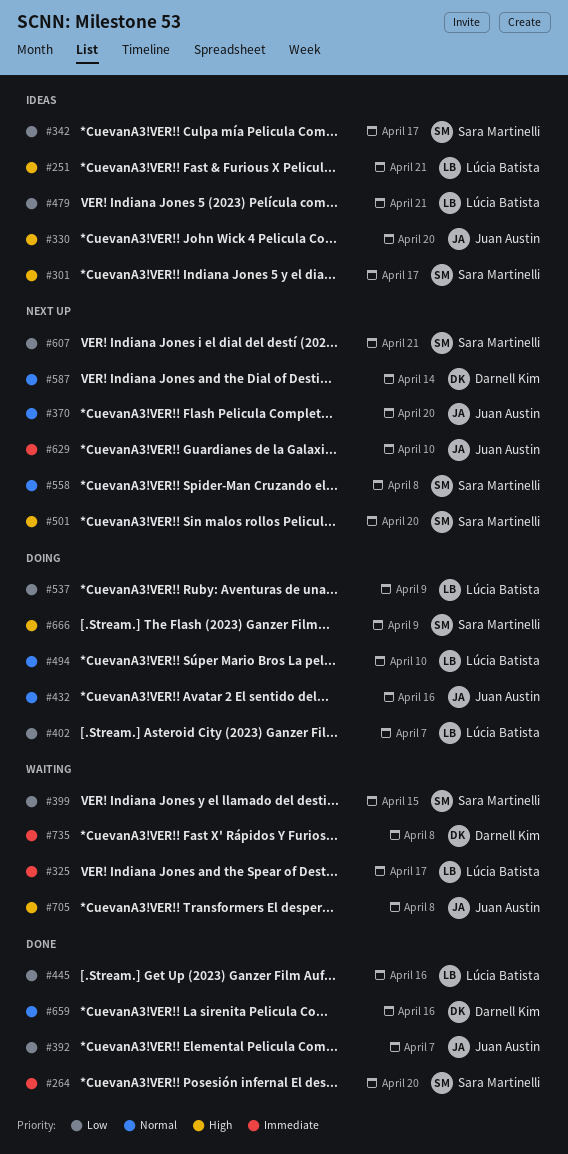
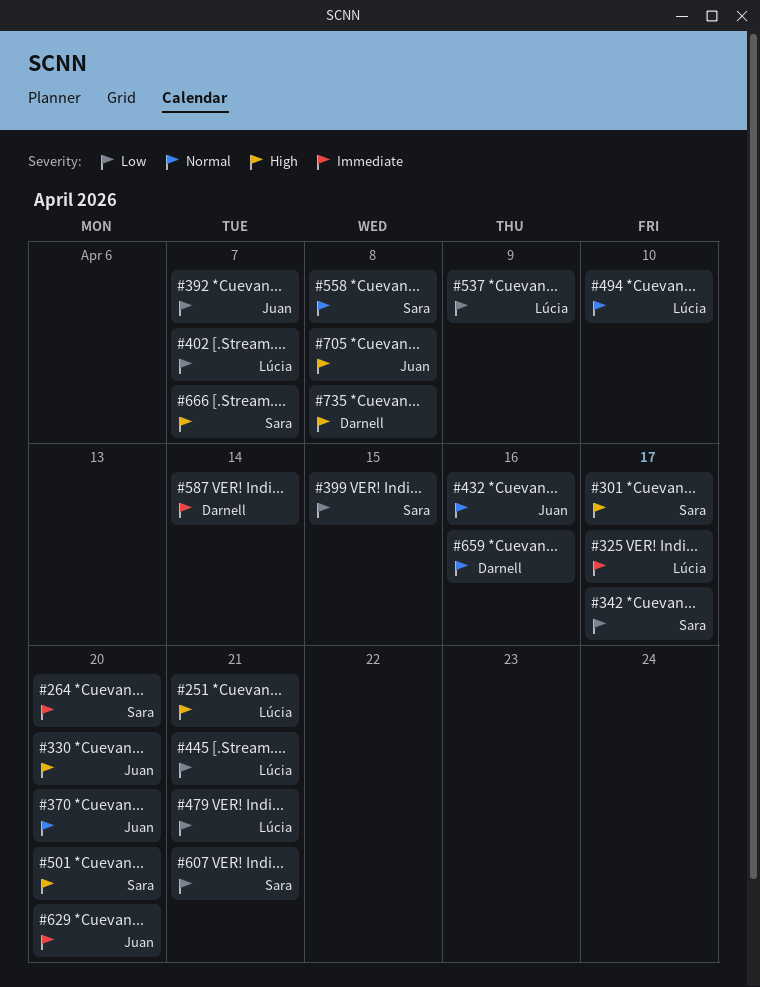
#445, due: Apr 16 -> Apr 21
#587, priority: Normal -> Immediate
#629, due: Apr 10 -> Apr 20
#666, due: Apr 9 -> Apr 7
#735, priority: Immediate -> High

